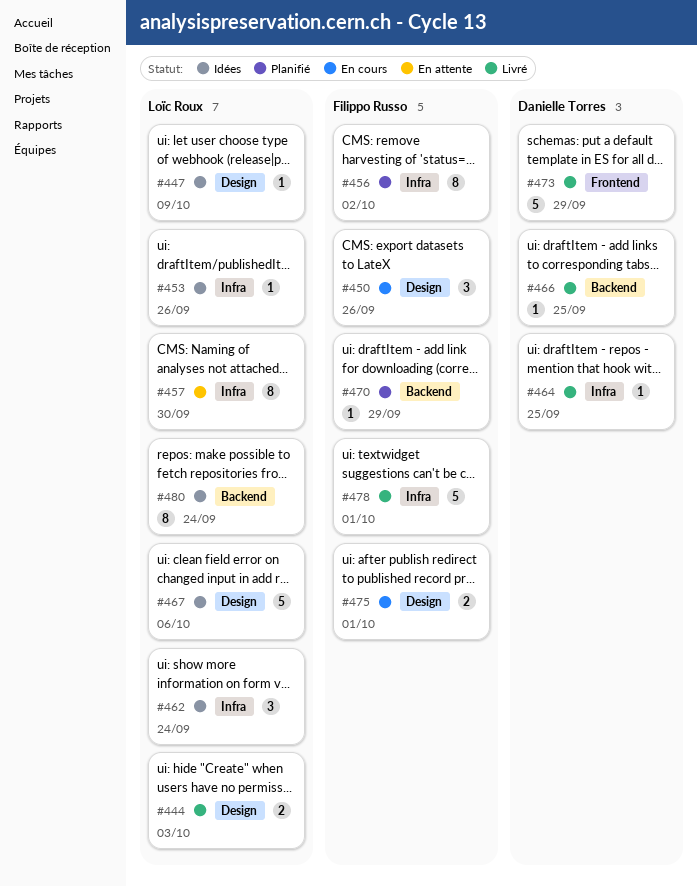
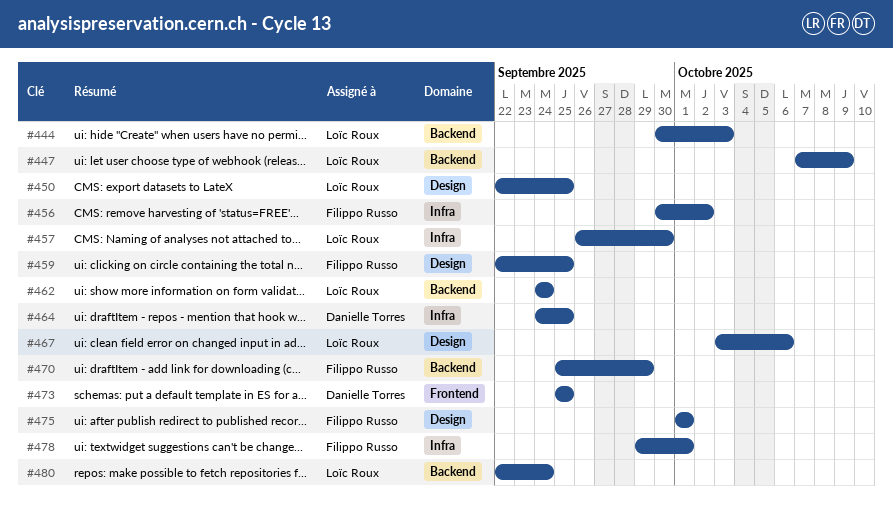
#444, label: Design -> Backend
#447, label: Design -> Backend
#450, owner: Filippo Russo -> Loïc Roux
#450, due: Sep 26 -> Sep 25
#453: present -> none
#459: none -> present
#462, label: Infra -> Backend
#466: present -> none
#473, due: Sep 29 -> Sep 25

